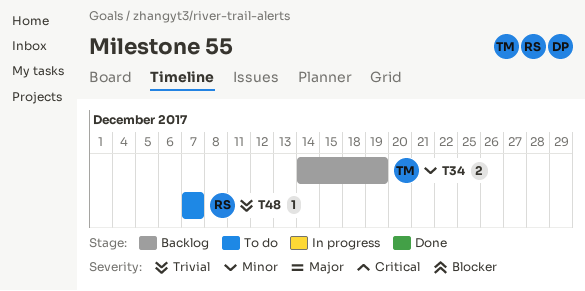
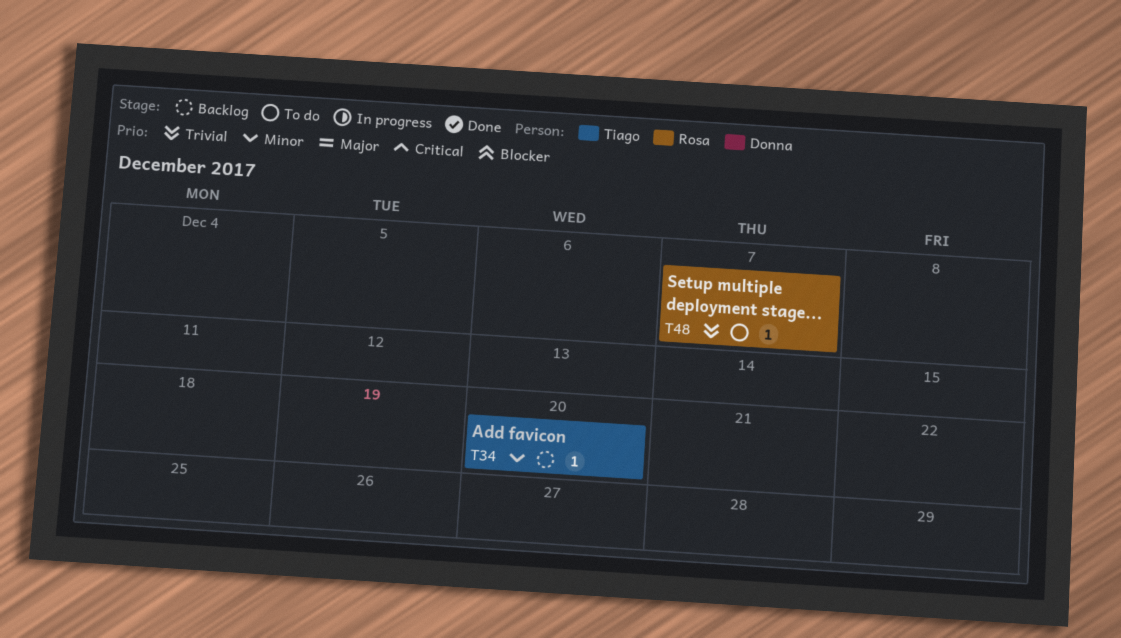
T34, estimate: 2 -> 1
T34, due: Dec 19 -> Dec 20

